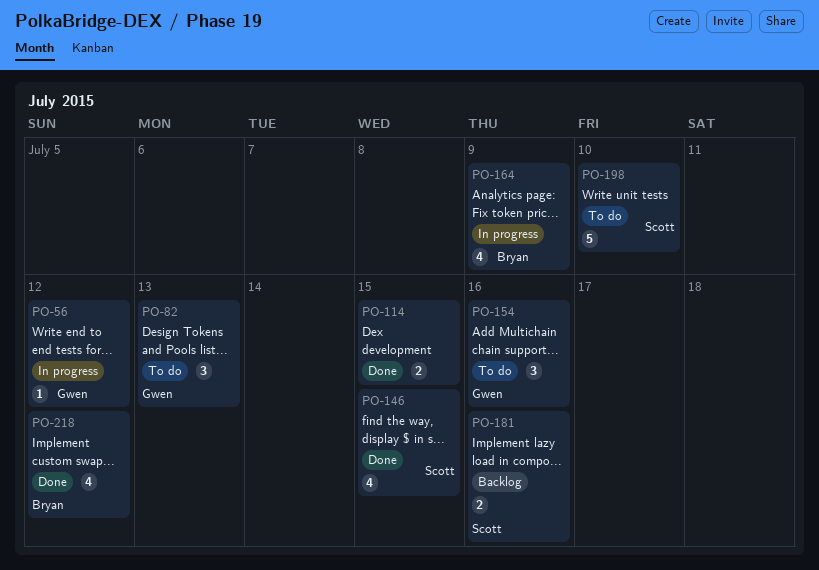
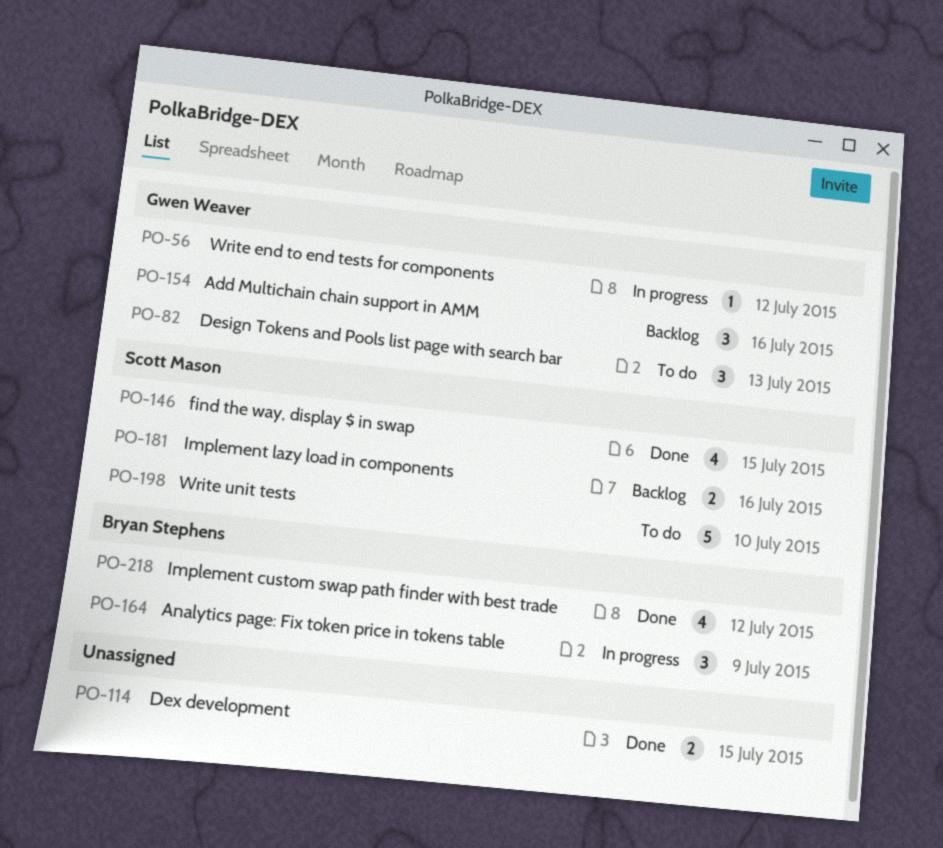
PO-154, status: To do -> Backlog
PO-164, estimate: 4 -> 3

